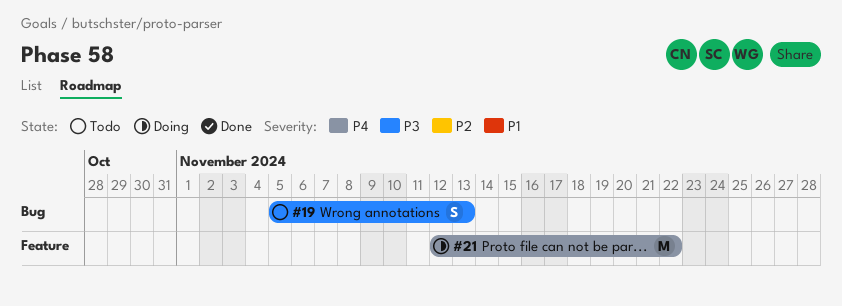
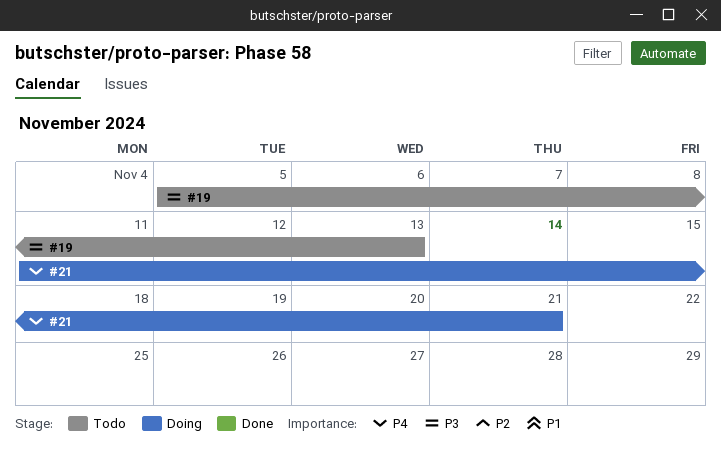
#21, start: Nov 12 -> Nov 11
#21, due: Nov 22 -> Nov 21

